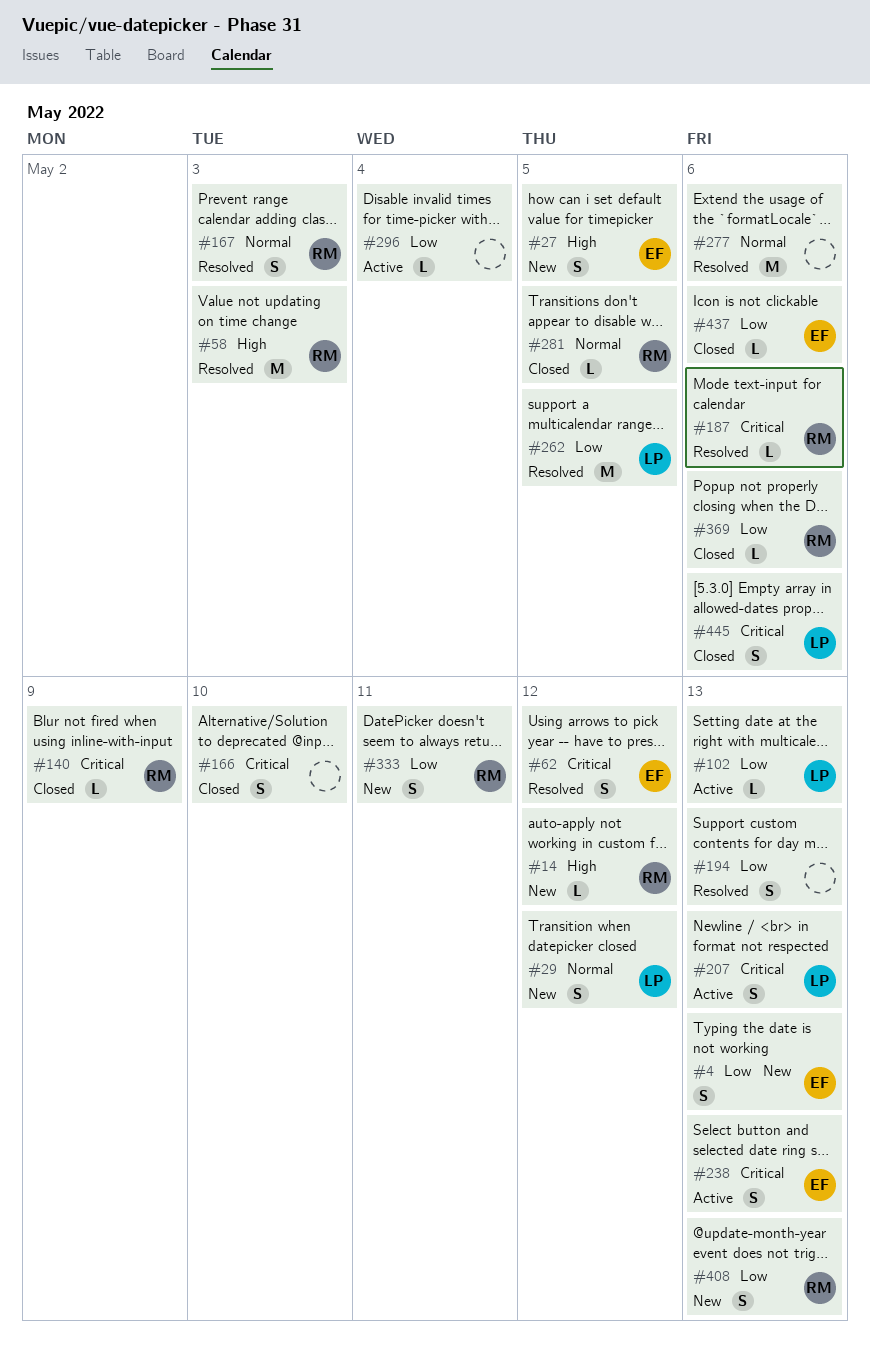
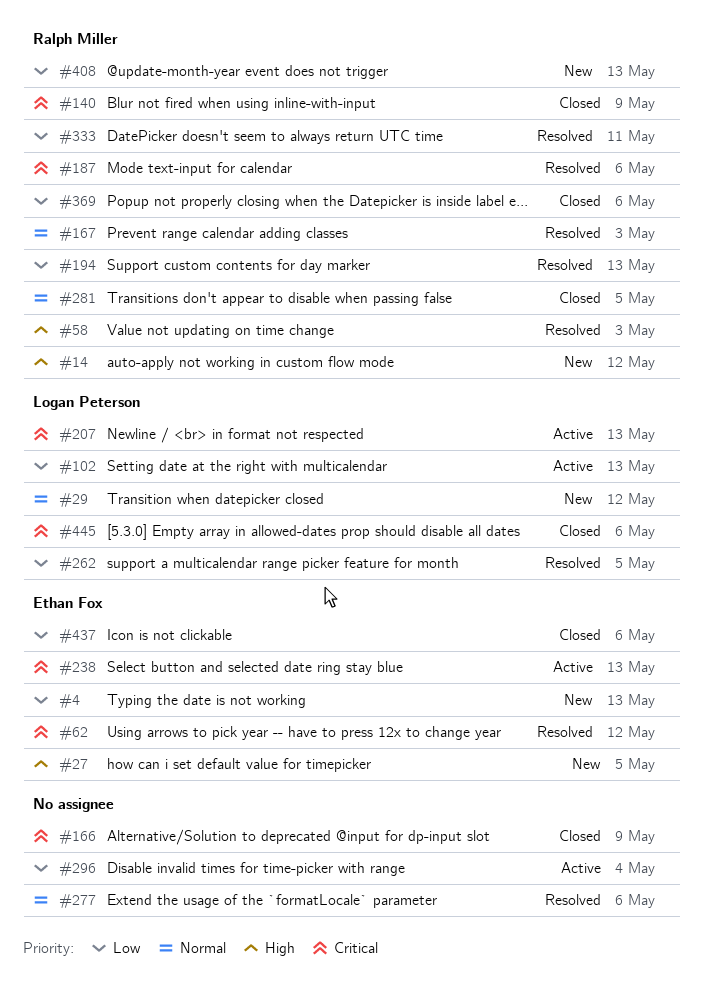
#166, due: May 10 -> May 9
#194, owner: none -> Ralph Miller
#333, status: New -> Resolved

